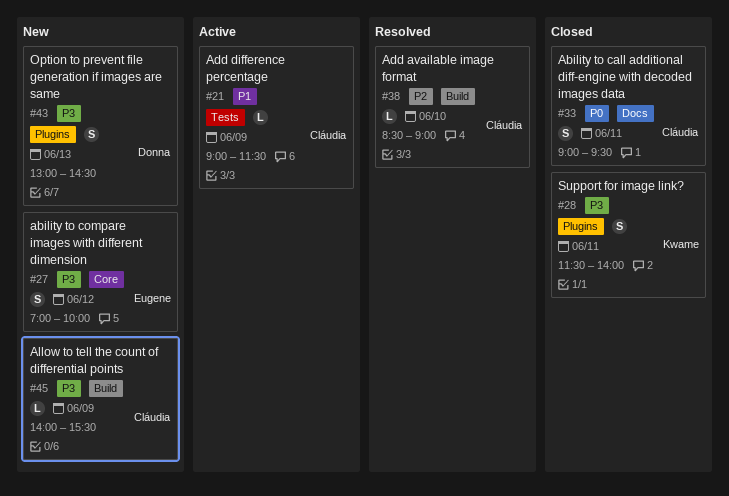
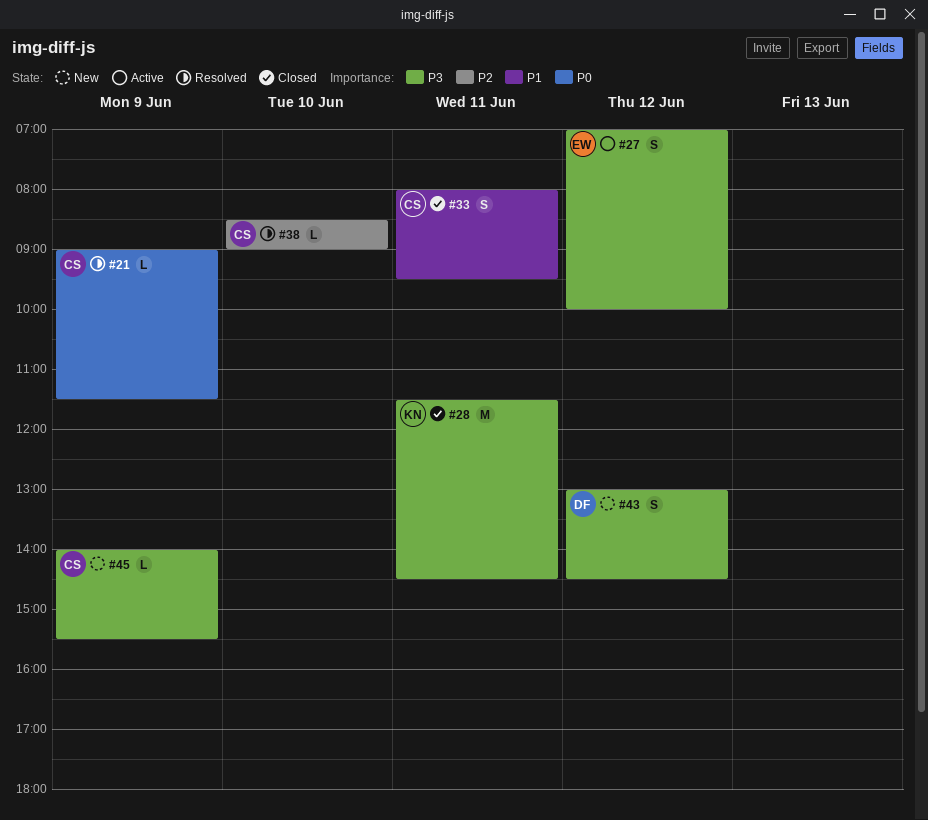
#21, status: Active -> Resolved
#21, priority: P1 -> P0
#27, status: New -> Active
#28, estimate: S -> M
#28, ends: 14:00 -> 14:30
#33, priority: P0 -> P1
#33, begins: 09:00 -> 08:00
#43, day: Jun 13 -> Jun 12

